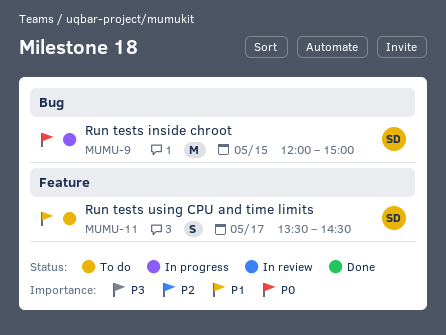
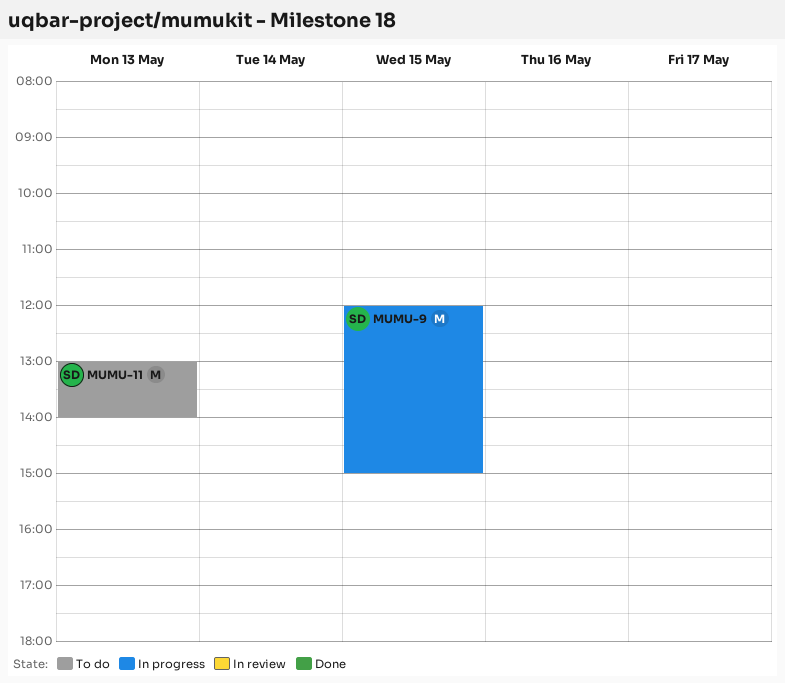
MUMU-11, estimate: S -> M
MUMU-11, day: May 17 -> May 13
MUMU-11, begins: 13:30 -> 13:00
MUMU-11, ends: 14:30 -> 14:00

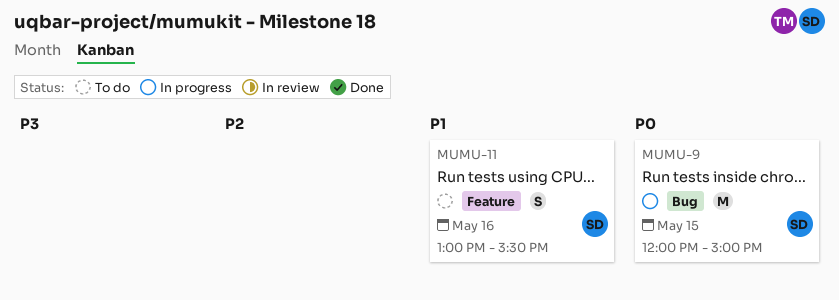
MUMU-11, estimate: M -> S
MUMU-11, day: May 13 -> May 16
MUMU-11, ends: 14:00 -> 15:30

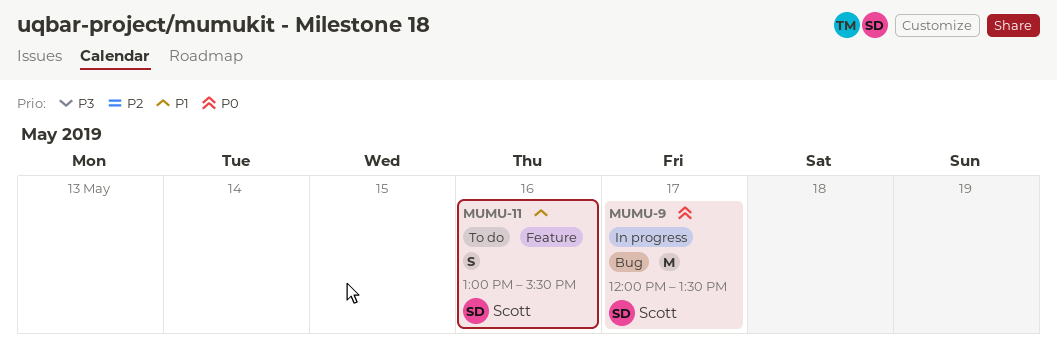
MUMU-9, day: May 15 -> May 17
MUMU-9, ends: 15:00 -> 13:30

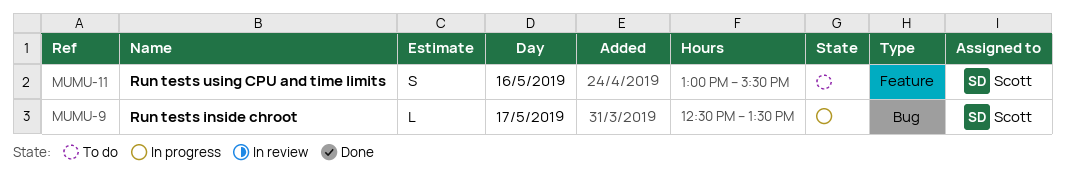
MUMU-9, estimate: M -> L
MUMU-9, begins: 12:00 -> 12:30

